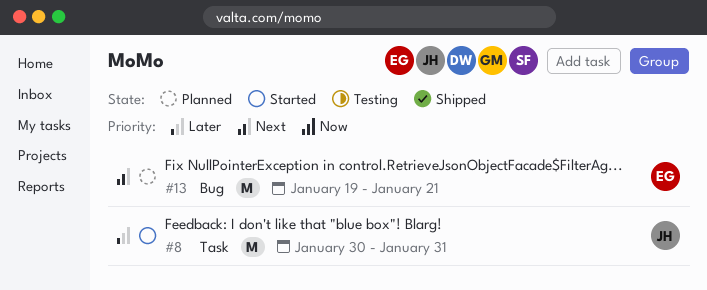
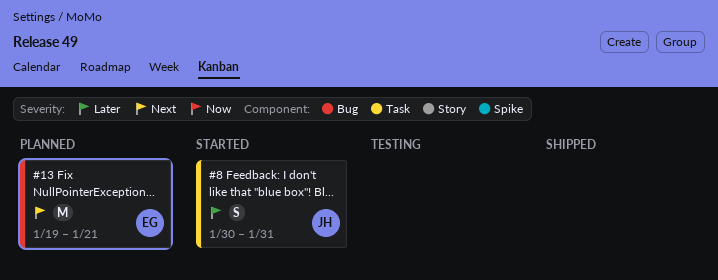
#8, estimate: M -> S

